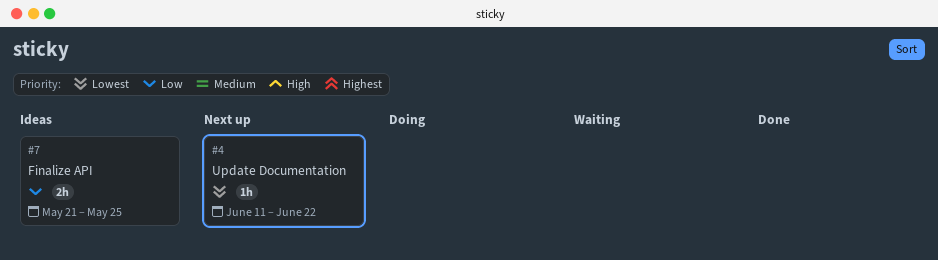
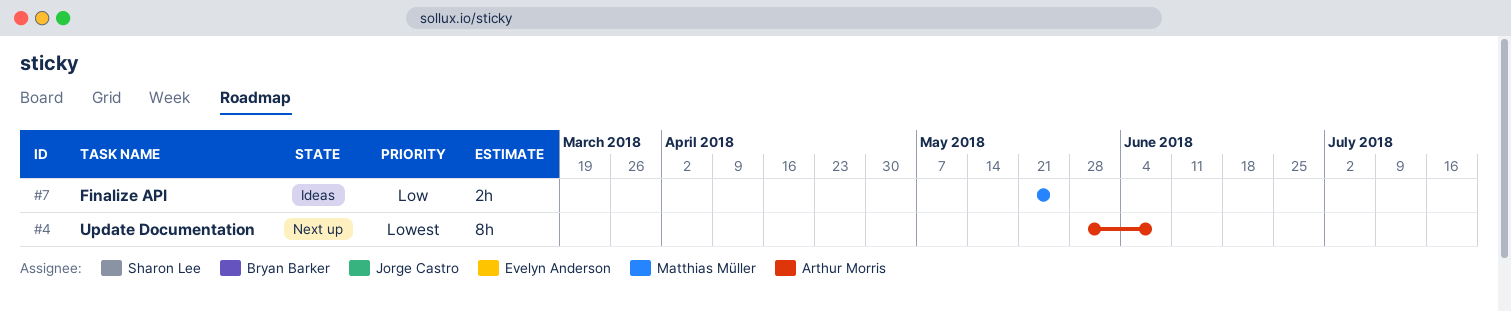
#4, estimate: 1h -> 8h
#4, start: Jun 11 -> May 28
#4, due: Jun 22 -> Jun 8

